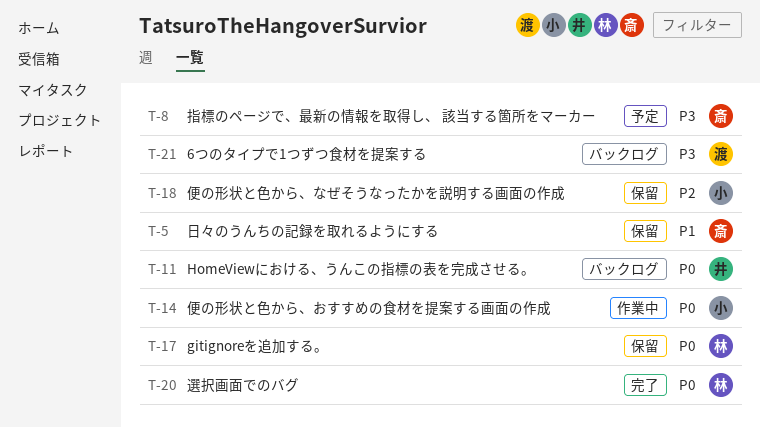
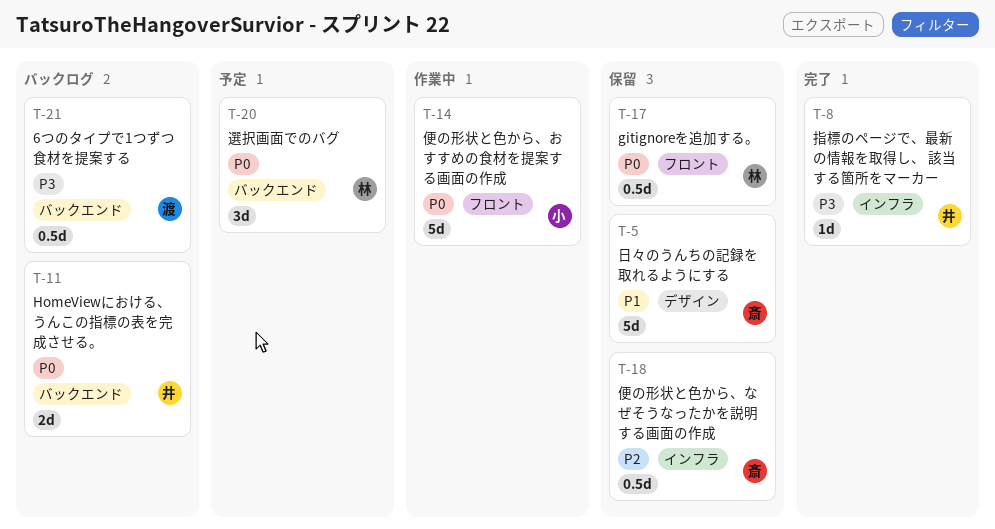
T-8, status: 予定 -> 完了
T-8, owner: 斎 -> 井
T-18, owner: 小 -> 斎
T-20, status: 完了 -> 予定

